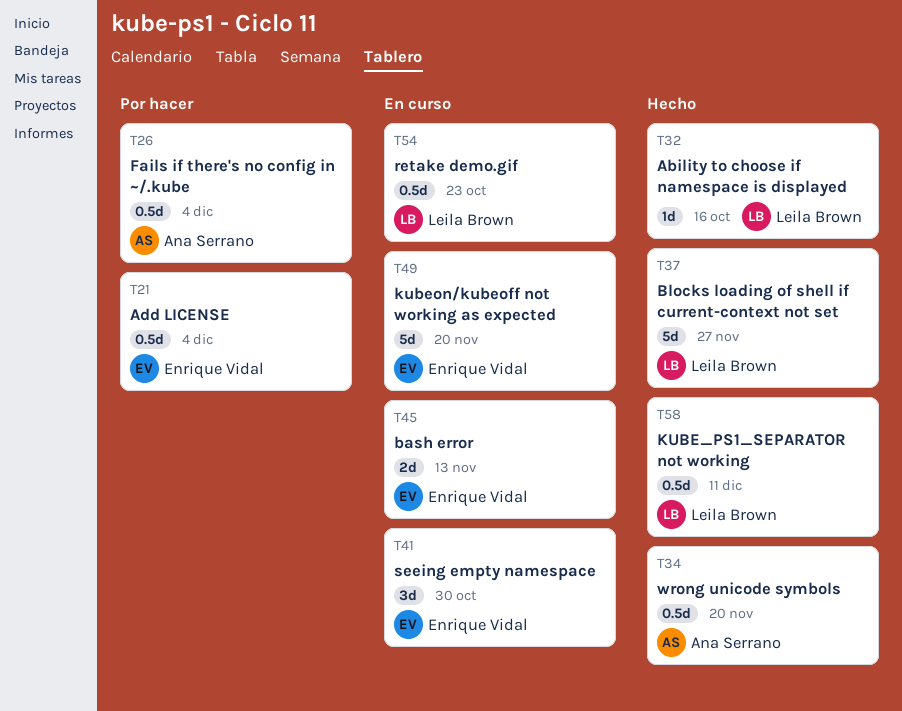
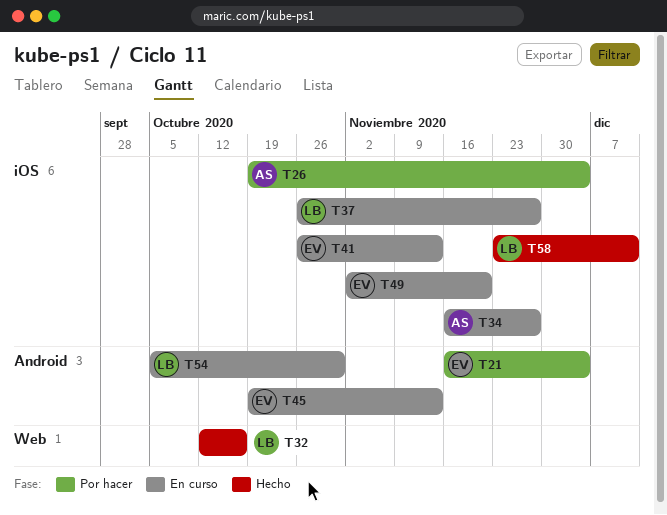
T34, status: Hecho -> En curso
T34, due: Nov 20 -> Nov 27
T37, status: Hecho -> En curso
T41, due: Oct 30 -> Nov 13
T54, due: Oct 23 -> Oct 30

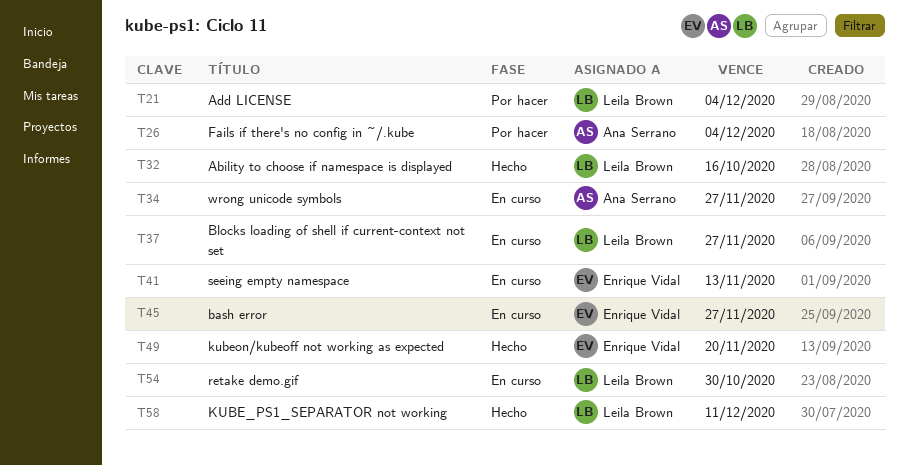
T21, owner: Enrique Vidal -> Leila Brown
T45, due: Nov 13 -> Nov 27
T49, status: En curso -> Hecho

